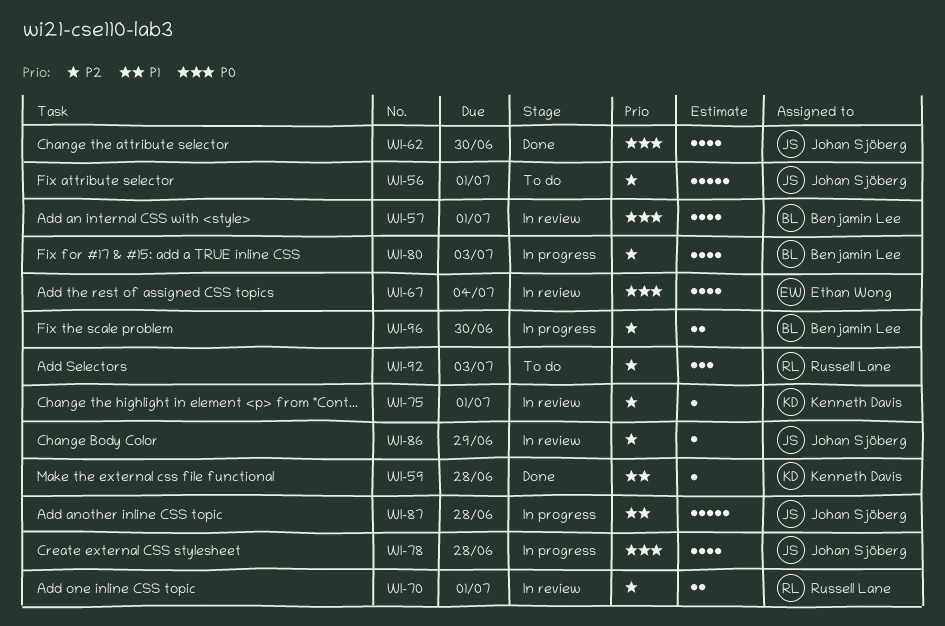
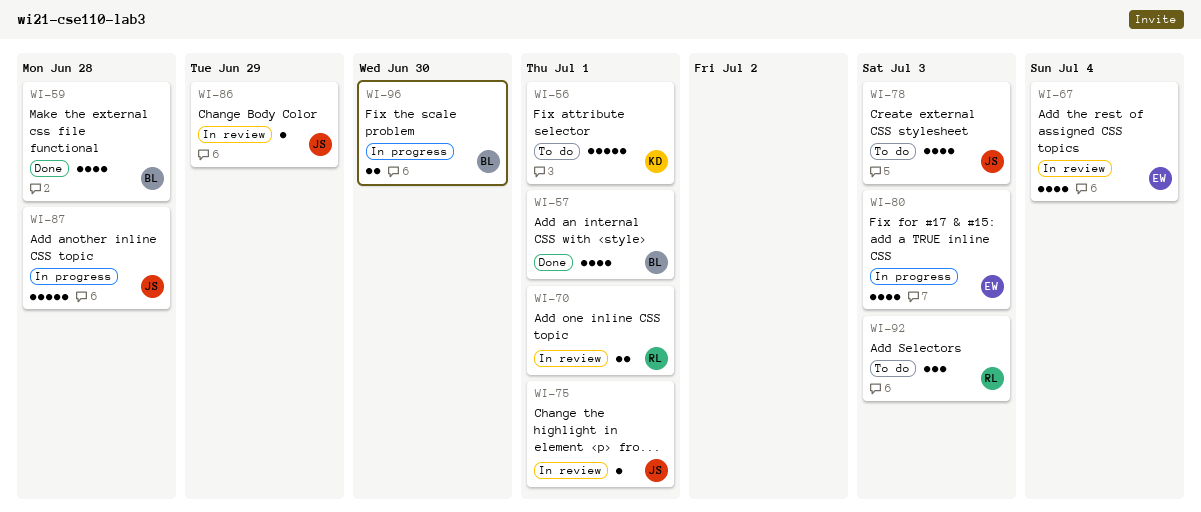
WI-56, owner: Johan Sjöberg -> Kenneth Davis
WI-57, status: In review -> Done
WI-59, owner: Kenneth Davis -> Benjamin Lee
WI-59, estimate: 1 -> 4
WI-62: present -> none
WI-75, owner: Kenneth Davis -> Johan Sjöberg
WI-78, status: In progress -> To do
WI-78, due: Jun 28 -> Jul 3
WI-80, owner: Benjamin Lee -> Ethan Wong

